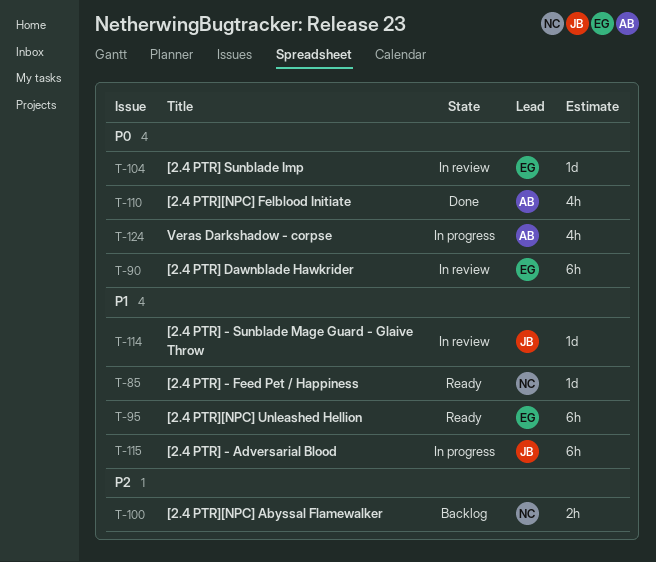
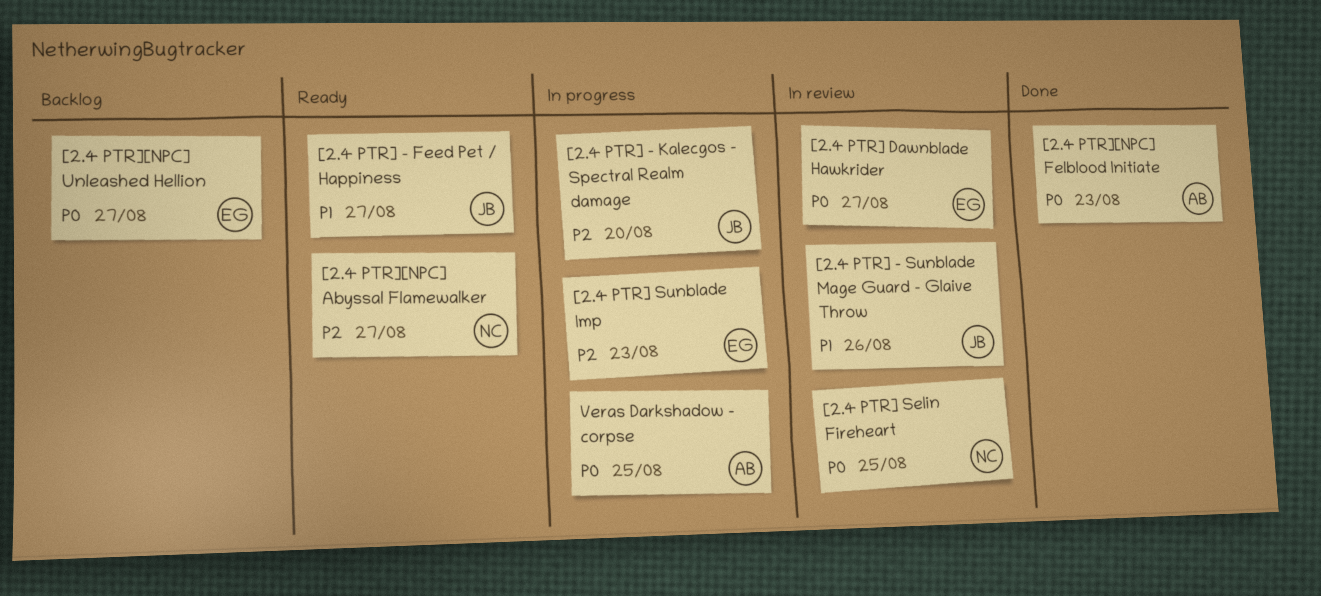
[2.4 PTR] - Adversarial Blood: present -> none
[2.4 PTR] - Feed Pet / Happiness, owner: NC -> JB
[2.4 PTR] - Kalecgos - Spectral Realm damage: none -> present
[2.4 PTR] Selin Fireheart: none -> present
[2.4 PTR] Sunblade Imp, status: In review -> In progress
[2.4 PTR] Sunblade Imp, priority: P0 -> P2
[2.4 PTR][NPC] Abyssal Flamewalker, status: Backlog -> Ready
[2.4 PTR][NPC] Unleashed Hellion, status: Ready -> Backlog
[2.4 PTR][NPC] Unleashed Hellion, priority: P1 -> P0

